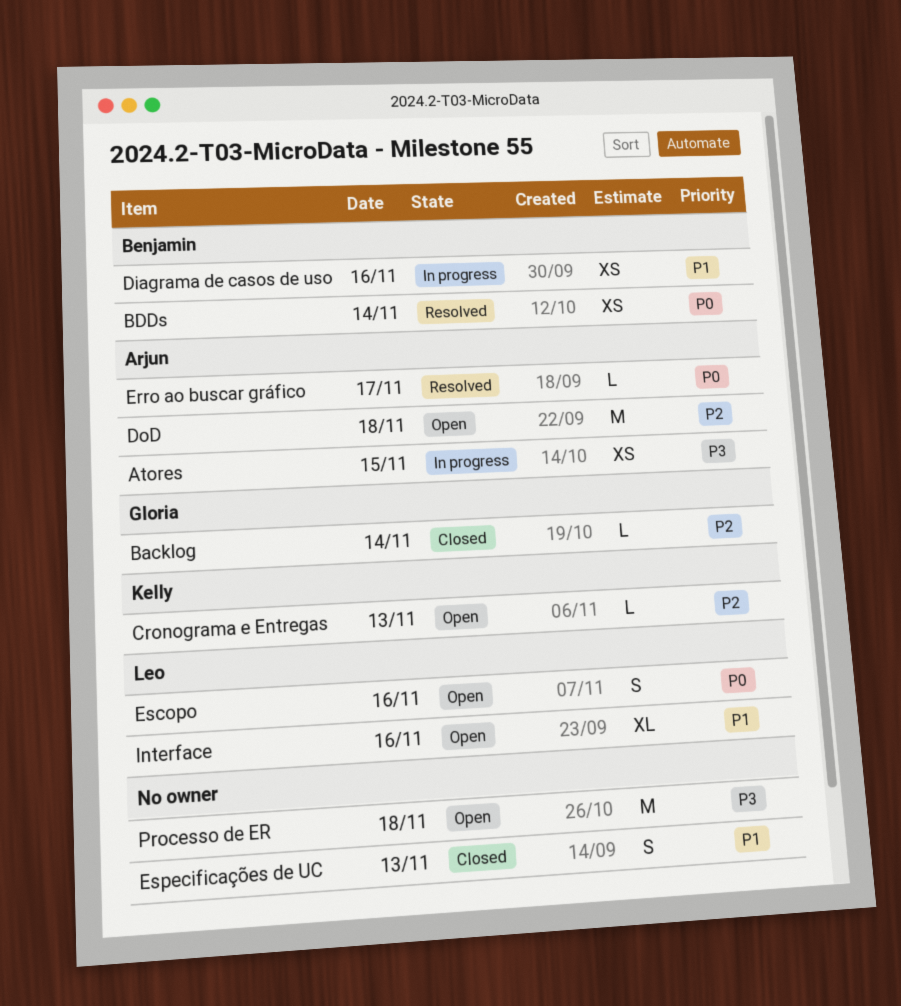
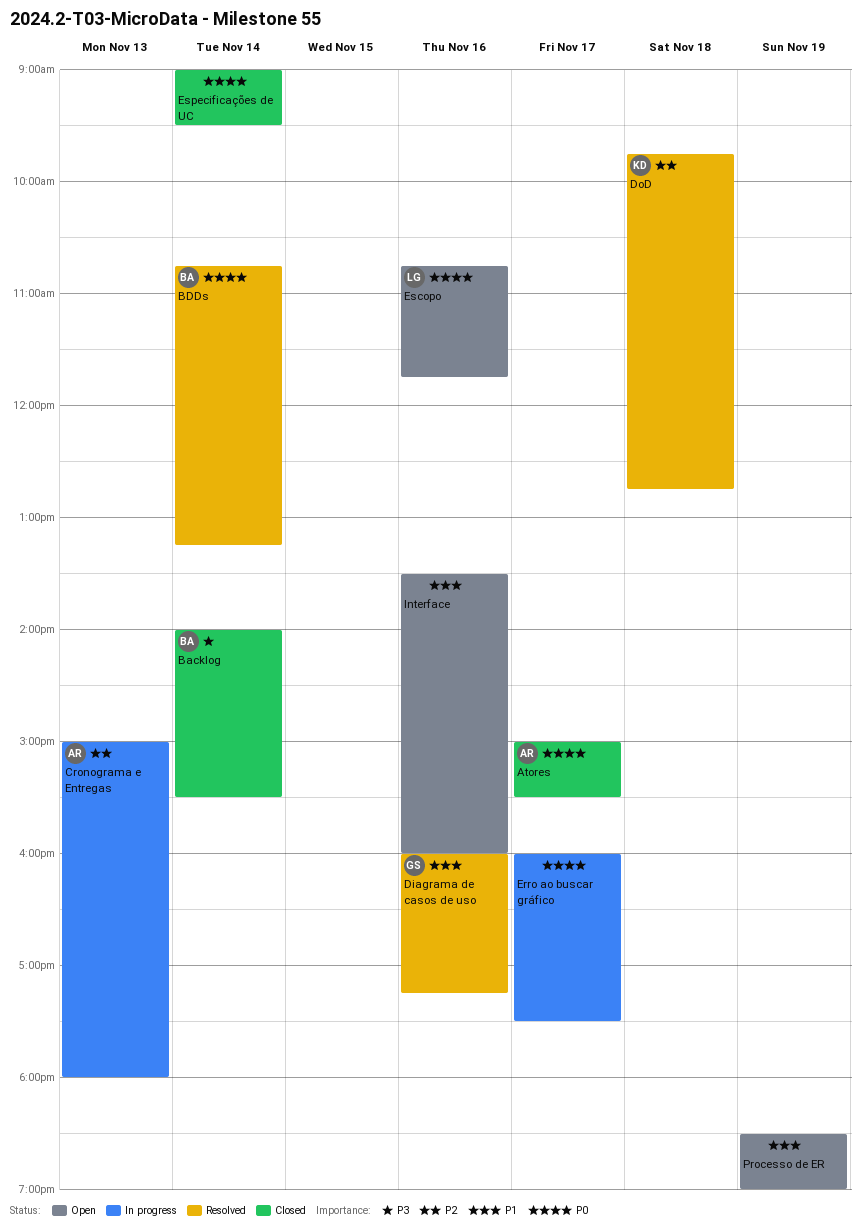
Atores, status: In progress -> Closed
Atores, priority: P3 -> P0
Atores, day: Nov 15 -> Nov 17
Backlog, owner: Gloria -> Benjamin
Backlog, priority: P2 -> P3
Cronograma e Entregas, status: Open -> In progress
Cronograma e Entregas, owner: Kelly -> Arjun
Diagrama de casos de uso, status: In progress -> Resolved
Diagrama de casos de uso, owner: Benjamin -> Gloria
DoD, status: Open -> Resolved
DoD, owner: Arjun -> Kelly
Erro ao buscar gráfico, status: Resolved -> In progress
Erro ao buscar gráfico, owner: Arjun -> none
Especificações de UC, priority: P1 -> P0
Especificações de UC, day: Nov 13 -> Nov 14
Interface, owner: Leo -> none
Processo de ER, priority: P3 -> P1
Processo de ER, day: Nov 18 -> Nov 19

